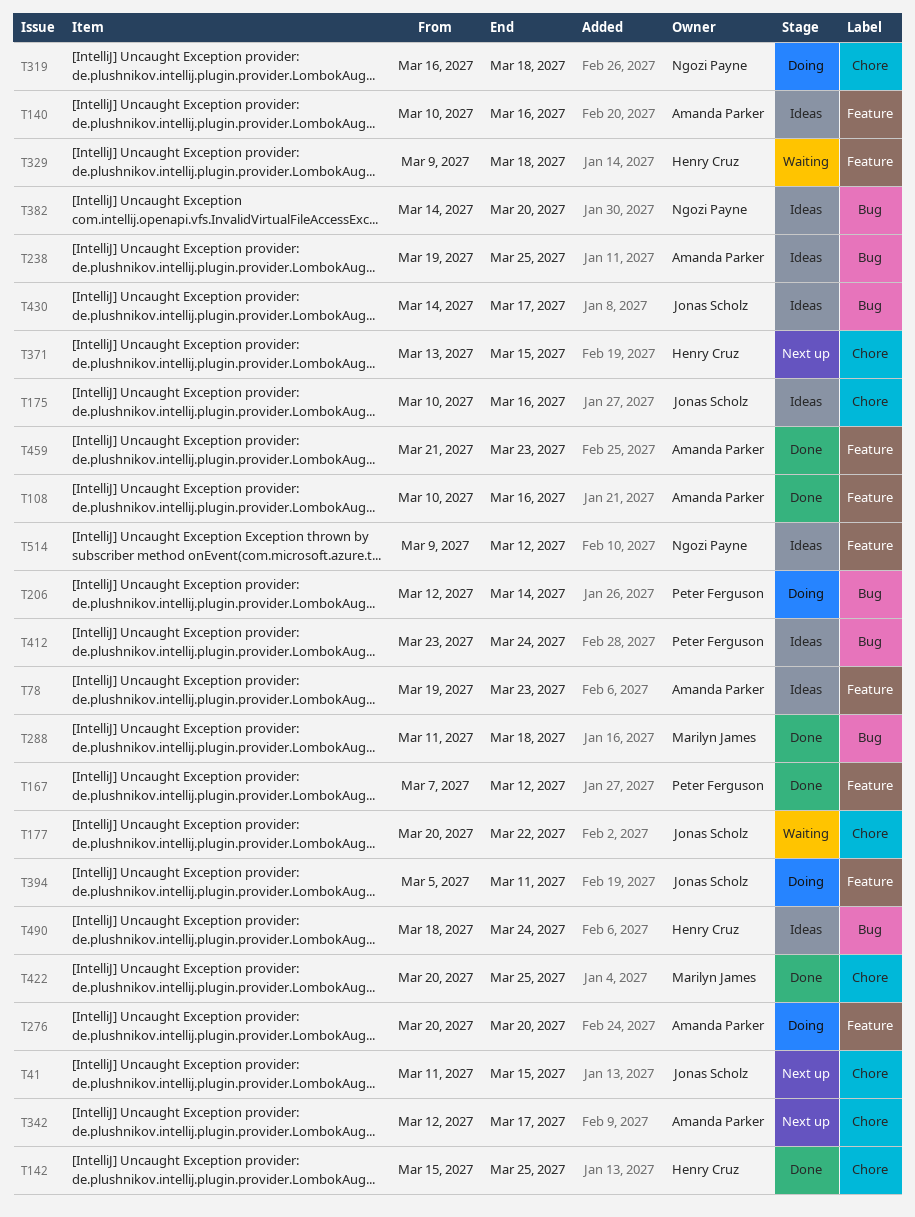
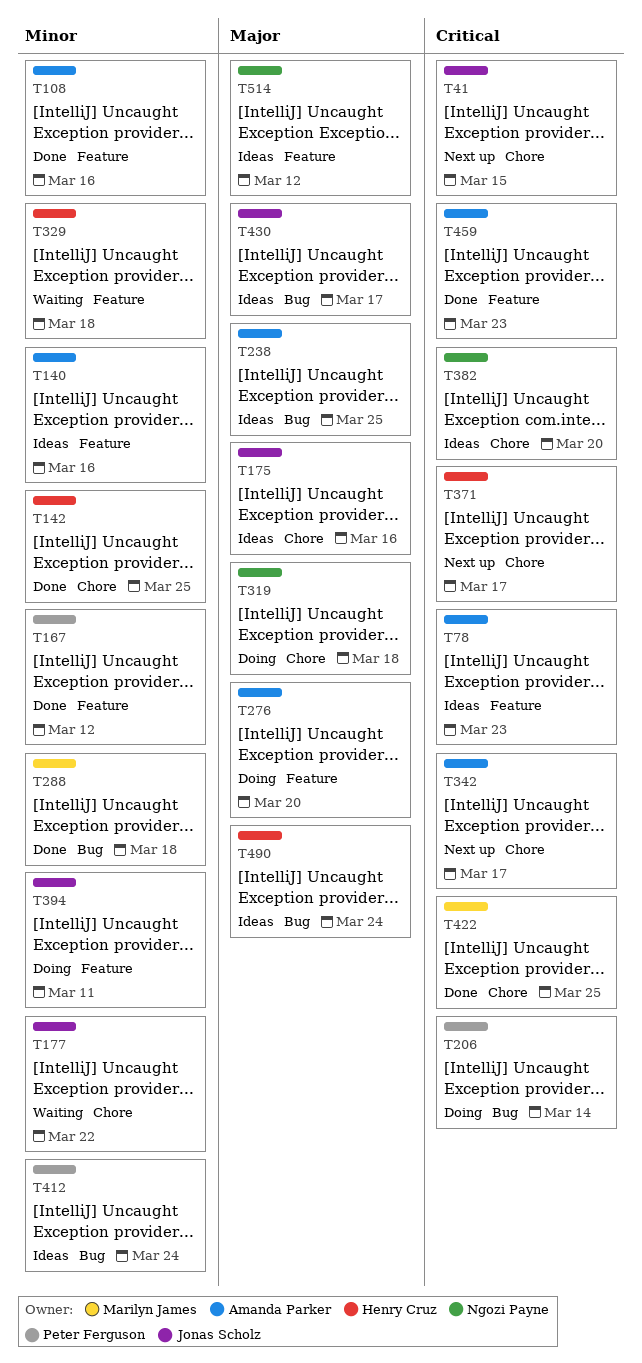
T371, due: Mar 15 -> Mar 17
T382, label: Bug -> Chore

